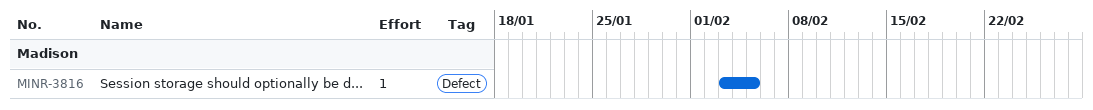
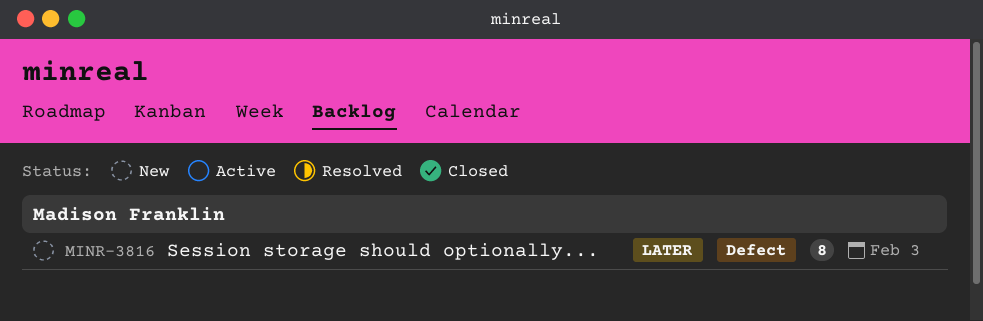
MINR-3816, estimate: 1 -> 8
MINR-3816, due: Feb 5 -> Feb 3

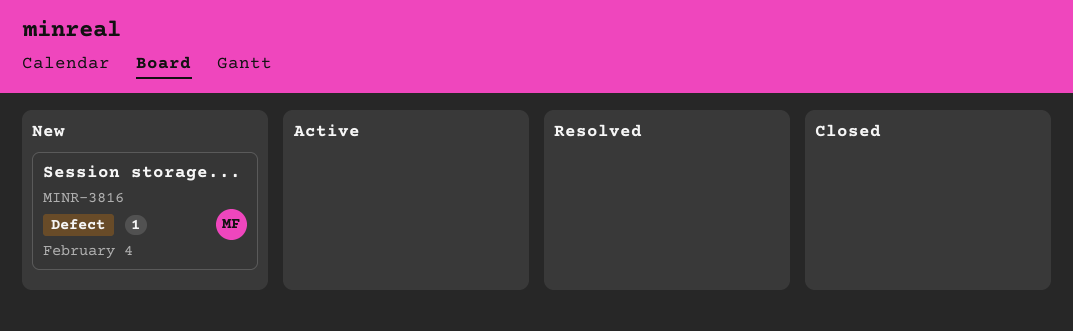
MINR-3816, estimate: 8 -> 1
MINR-3816, due: Feb 3 -> Feb 4

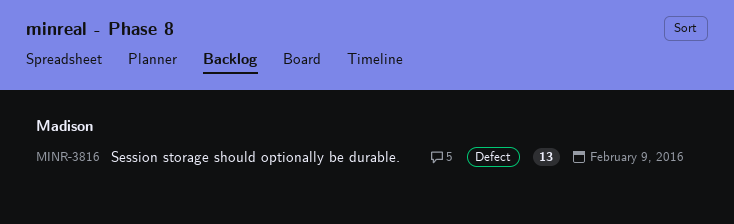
MINR-3816, estimate: 1 -> 13
MINR-3816, due: Feb 4 -> Feb 9

